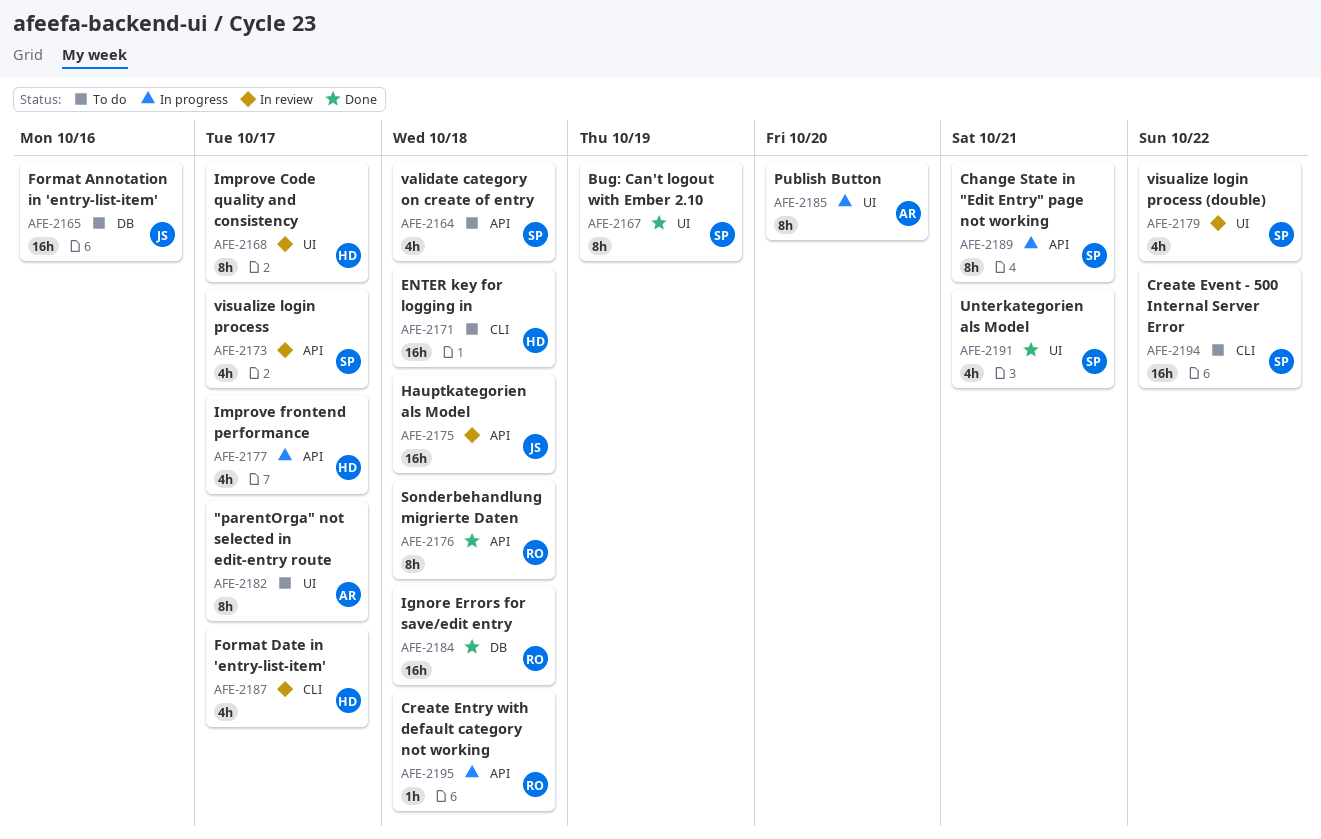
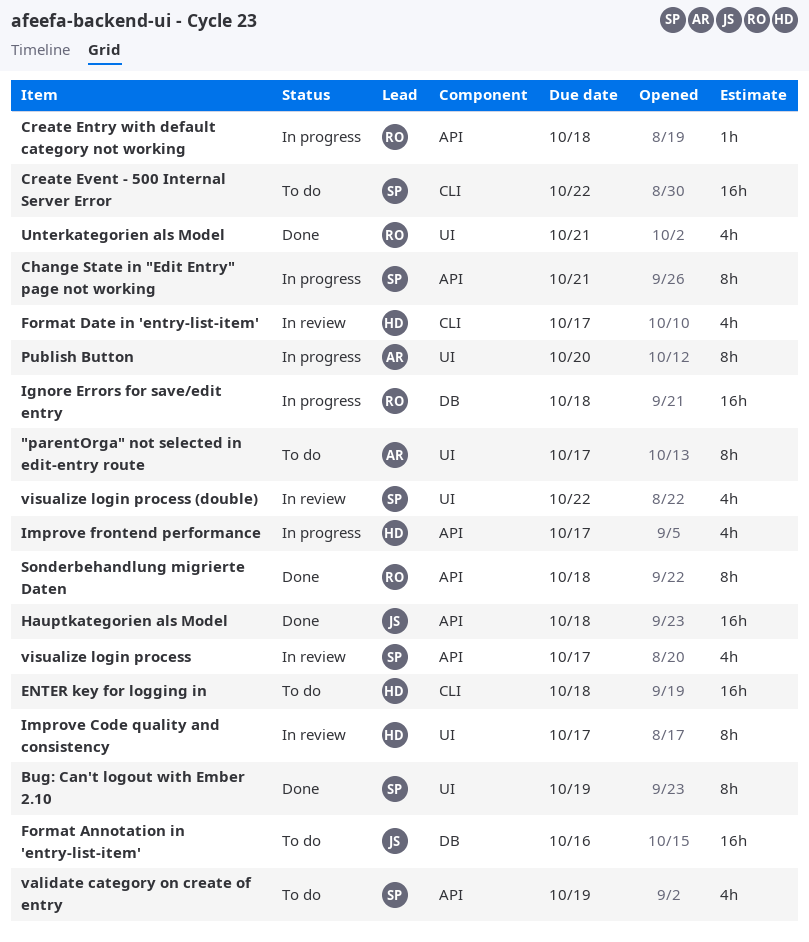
Hauptkategorien als Model, status: In review -> Done
Ignore Errors for save/edit entry, status: Done -> In progress
Unterkategorien als Model, owner: SP -> RO
validate category on create of entry, due: Oct 18 -> Oct 19

